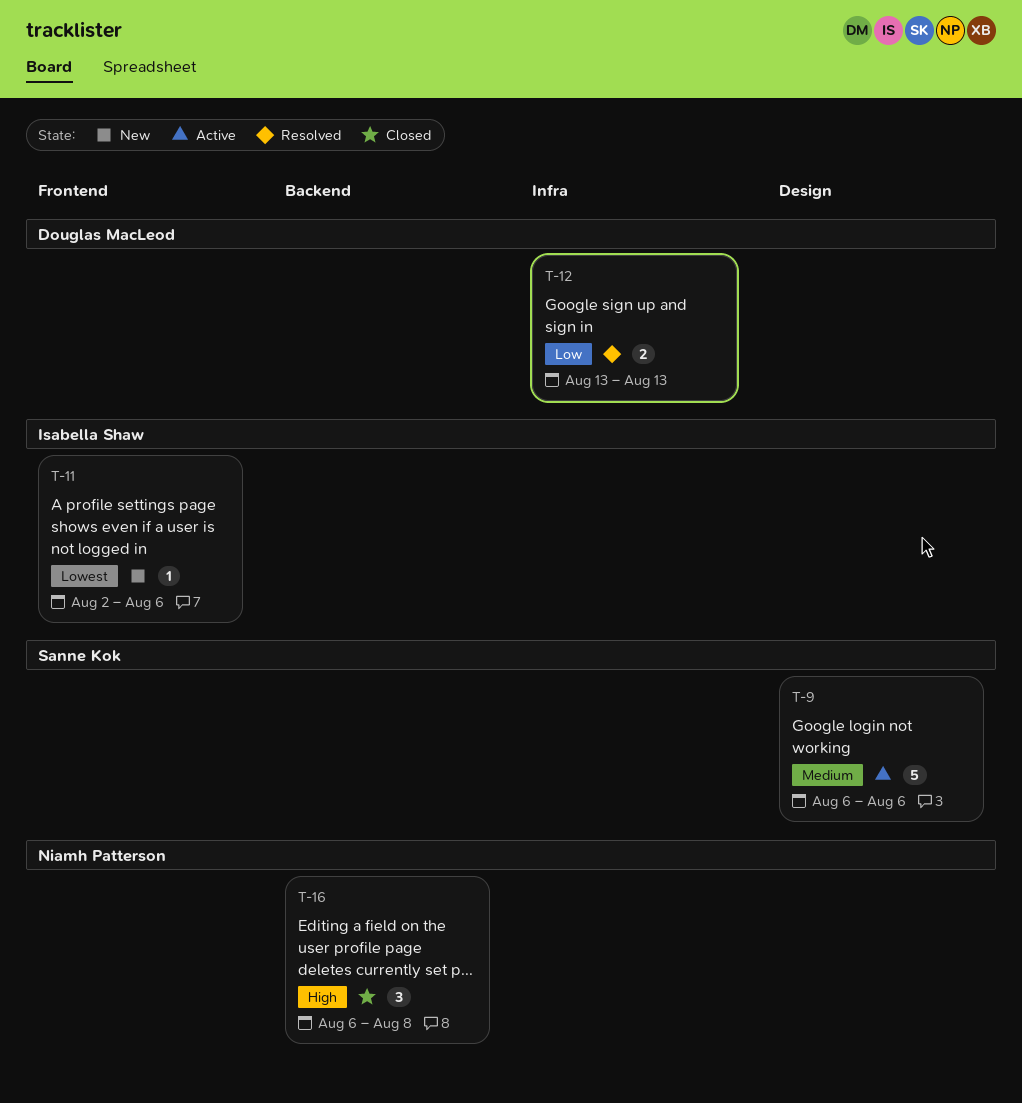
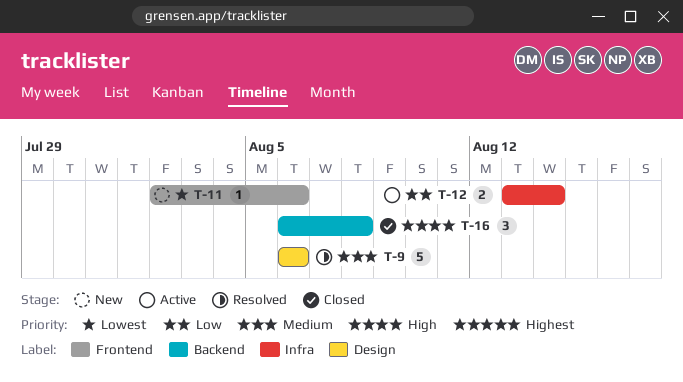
T-9, status: Active -> Resolved
T-12, status: Resolved -> Active
T-12, due: Aug 13 -> Aug 14

